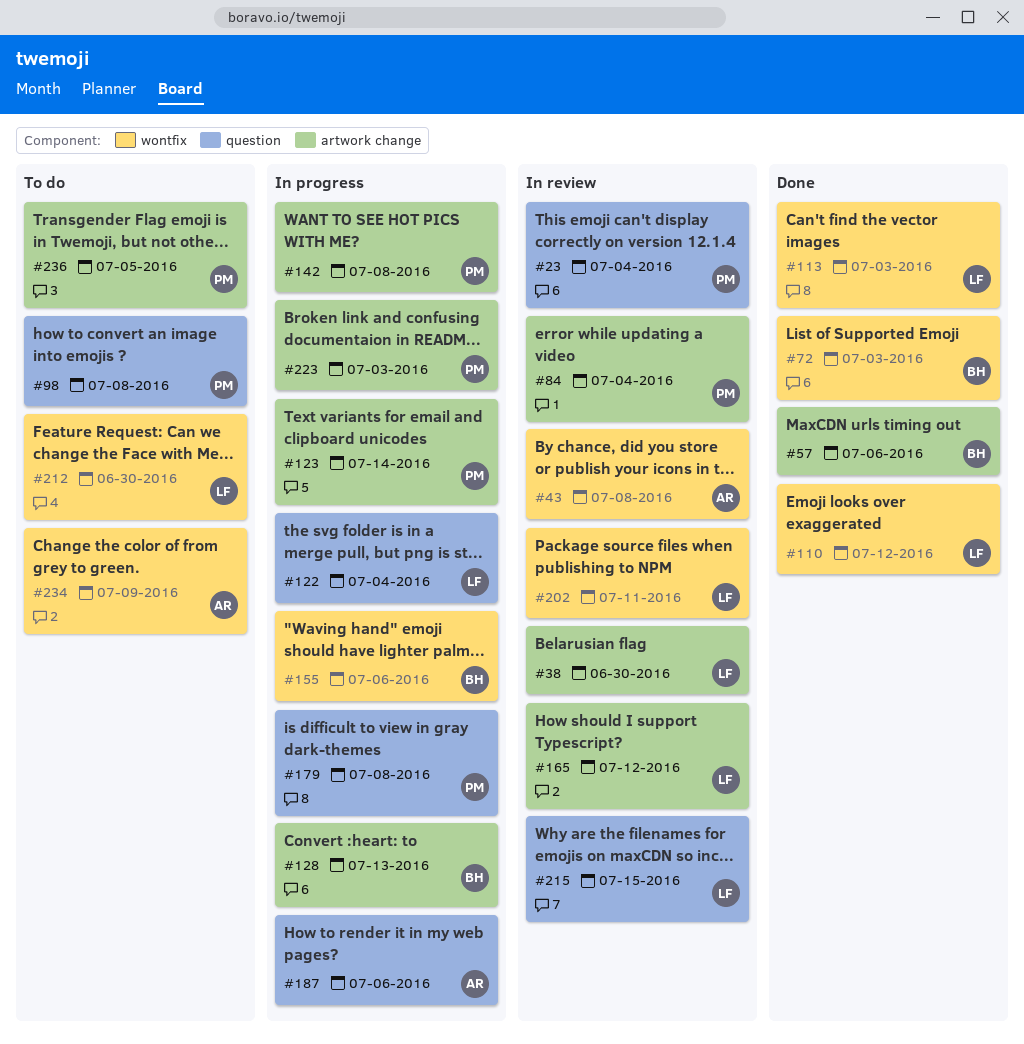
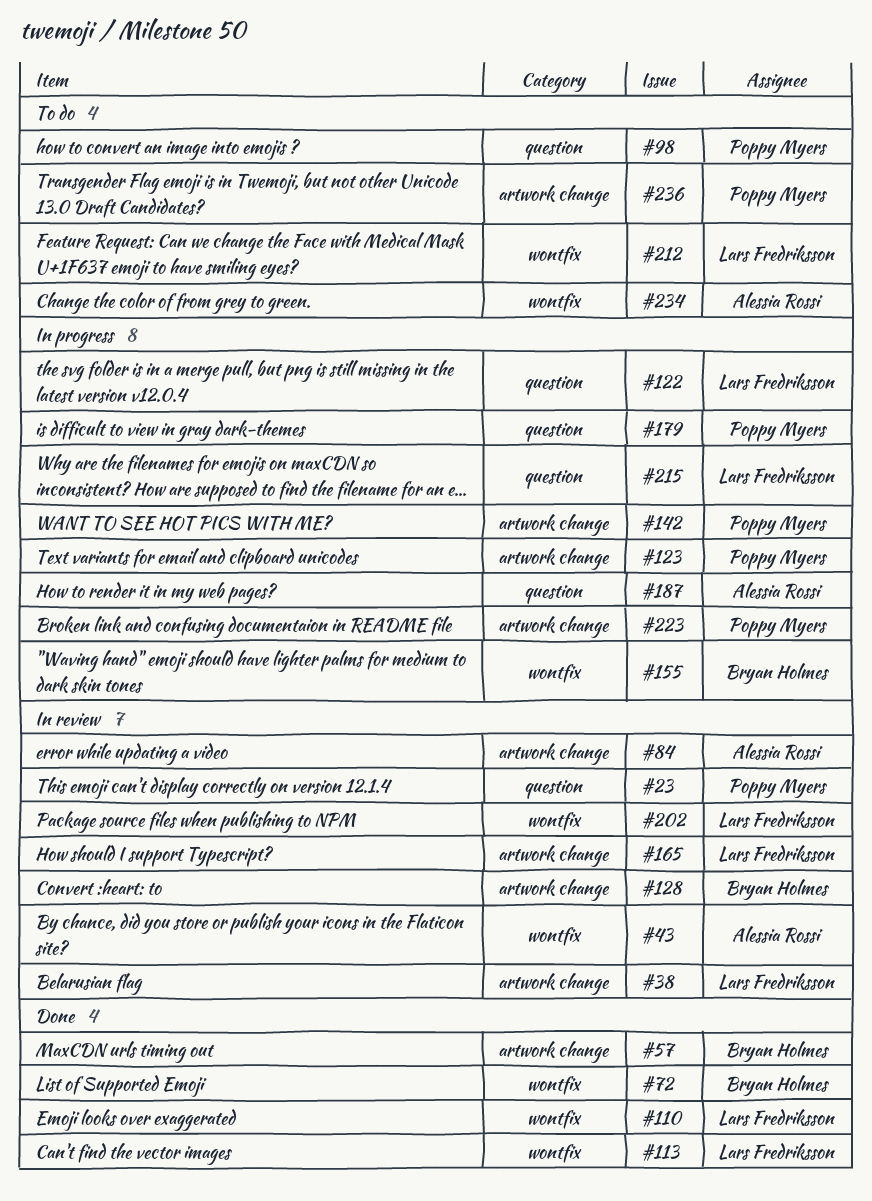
#84, owner: Poppy Myers -> Alessia Rossi
#128, status: In progress -> In review
#215, status: In review -> In progress

